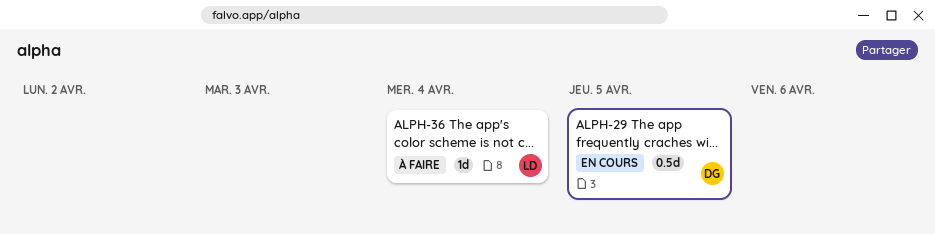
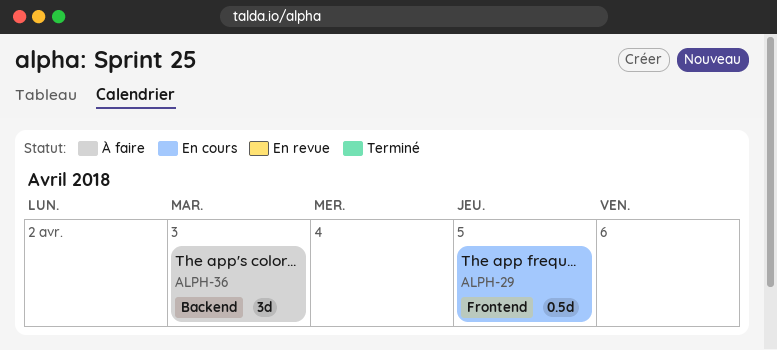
ALPH-36, estimate: 1d -> 3d
ALPH-36, due: Apr 4 -> Apr 3

